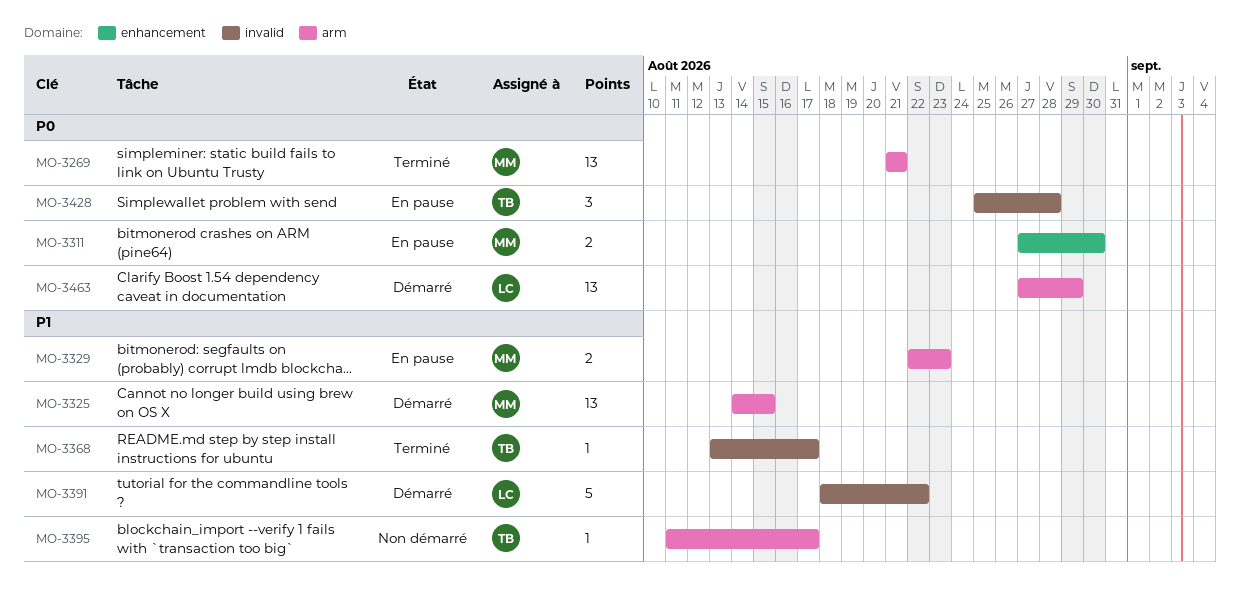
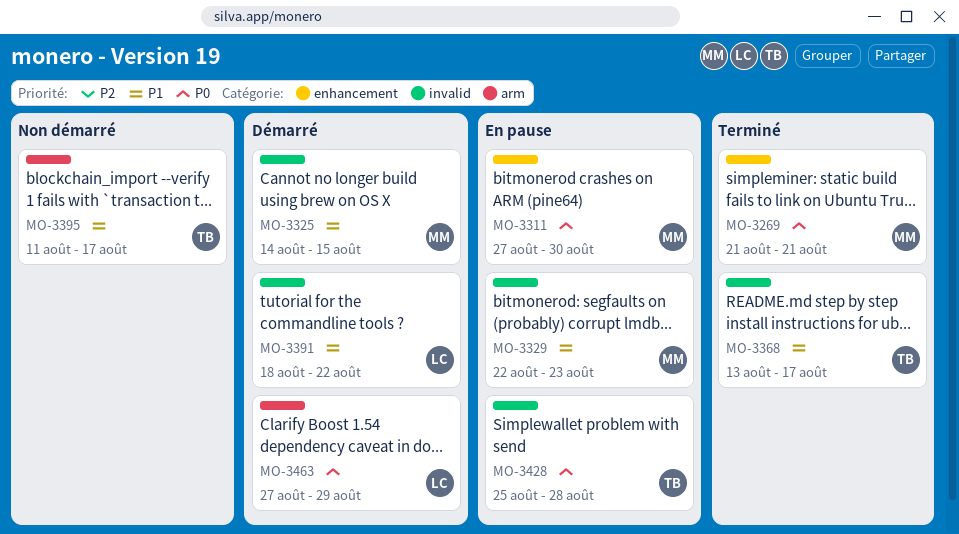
MO-3269, label: arm -> enhancement
MO-3325, label: arm -> invalid
MO-3329, label: arm -> invalid

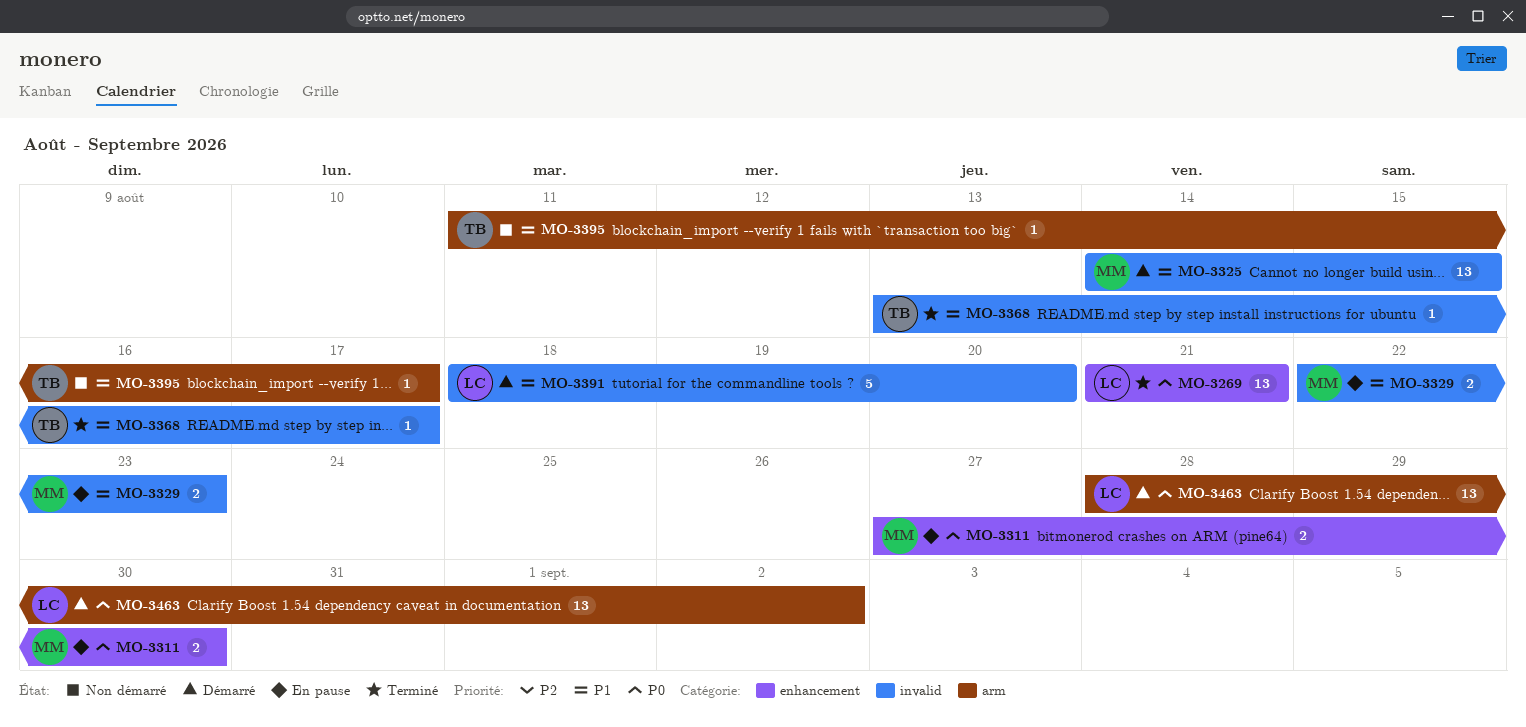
MO-3269, owner: MM -> LC
MO-3391, due: Aug 22 -> Aug 20
MO-3428: present -> none
MO-3463, start: Aug 27 -> Aug 28
MO-3463, due: Aug 29 -> Sep 2

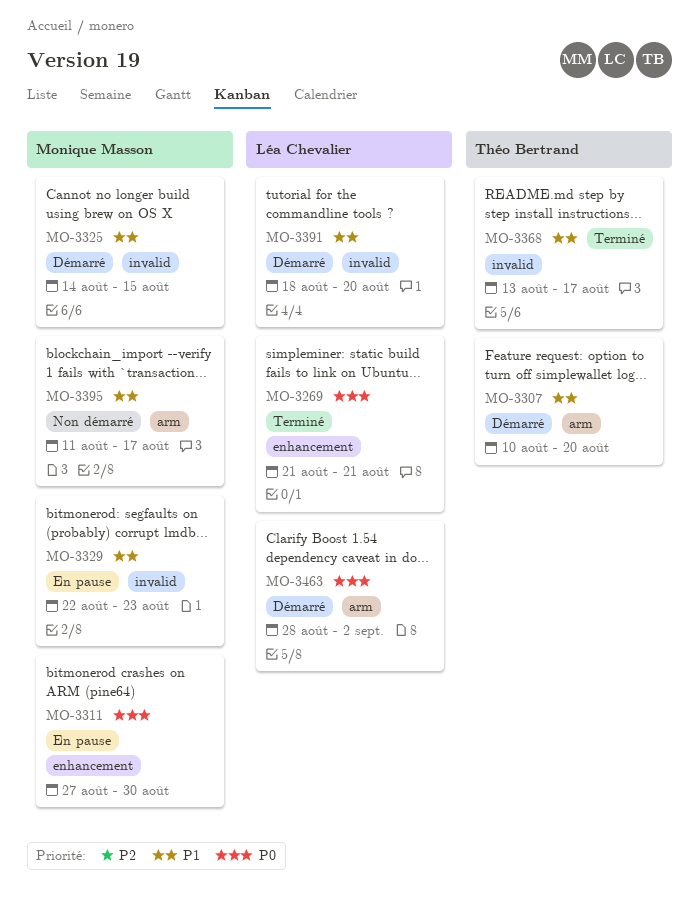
MO-3307: none -> present
MO-3395, owner: Théo Bertrand -> Monique Masson

